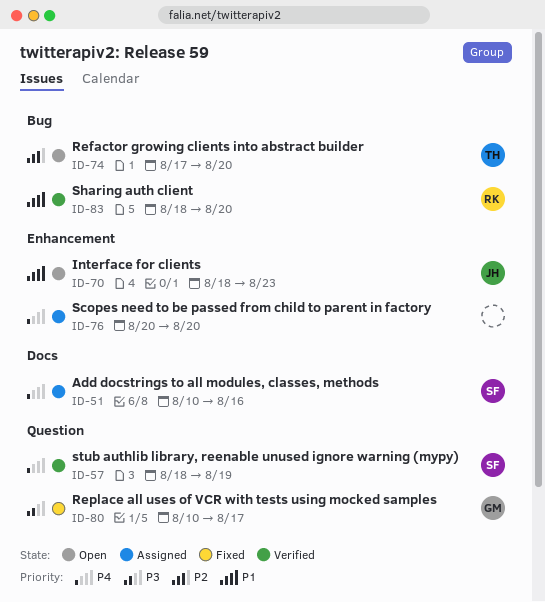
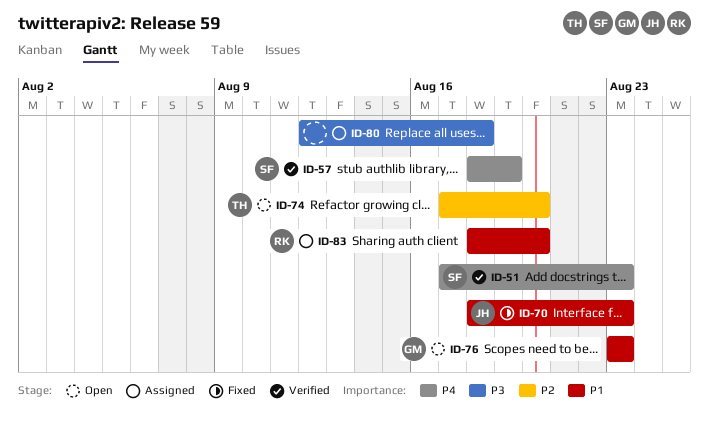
ID-51, status: Assigned -> Verified
ID-51, start: Aug 10 -> Aug 17
ID-51, due: Aug 16 -> Aug 23
ID-70, status: Open -> Fixed
ID-76, status: Assigned -> Open
ID-76, owner: none -> GM
ID-76, priority: P4 -> P1
ID-76, start: Aug 20 -> Aug 23
ID-76, due: Aug 20 -> Aug 23
ID-80, status: Fixed -> Assigned
ID-80, owner: GM -> none
ID-80, start: Aug 10 -> Aug 12
ID-80, due: Aug 17 -> Aug 18
ID-83, status: Verified -> Assigned

